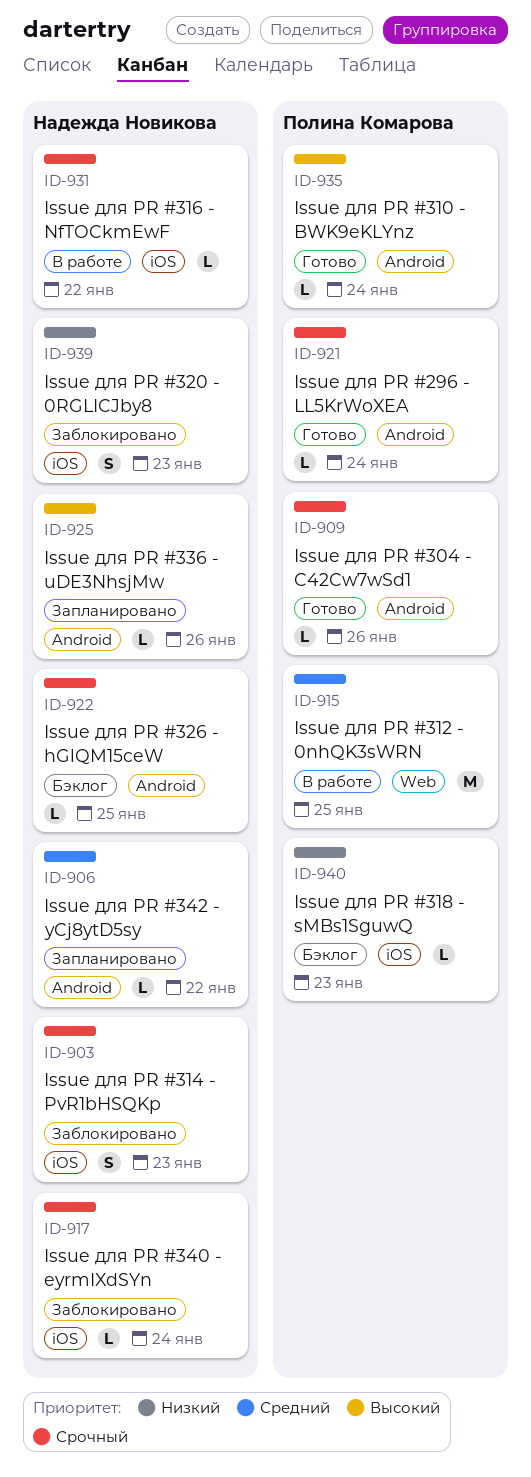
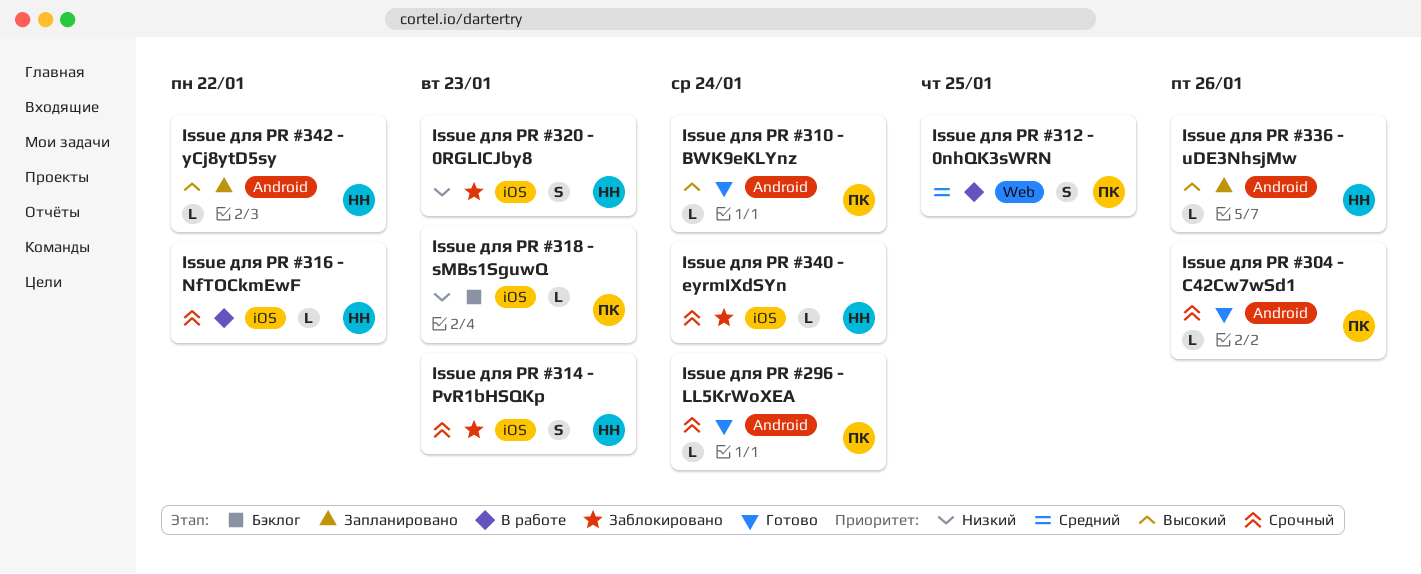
Issue для PR #312 - 0nhQK3sWRN, estimate: M -> S
Issue для PR #326 - hGlQM15ceW: present -> none
Issue для PR #342 - yCj8ytD5sy, priority: Средний -> Высокий

